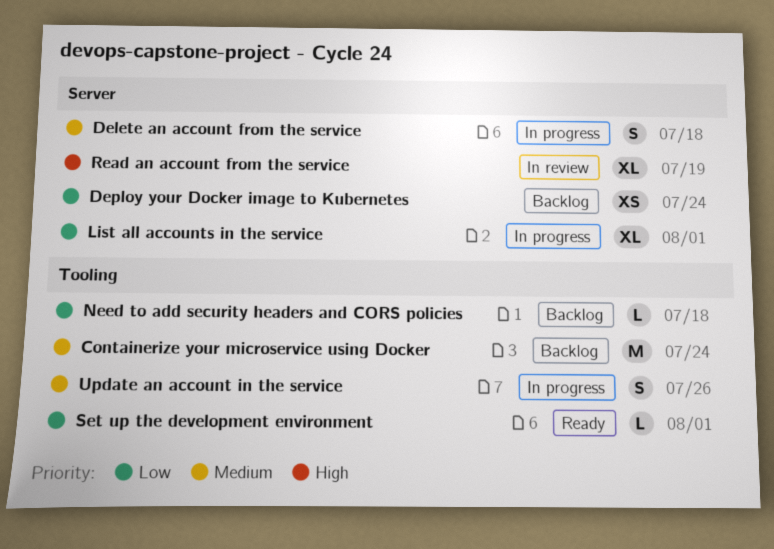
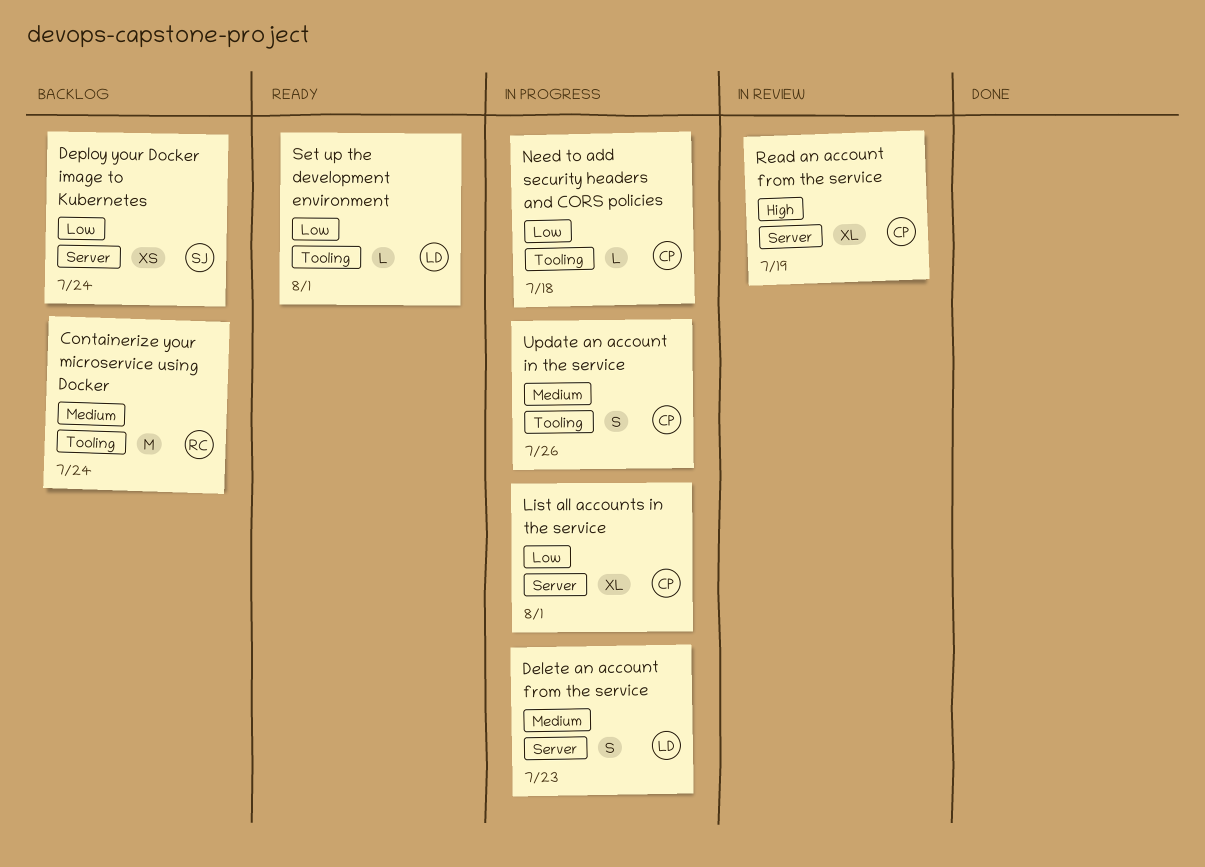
Delete an account from the service, due: Jul 18 -> Jul 23
Need to add security headers and CORS policies, status: Backlog -> In progress

